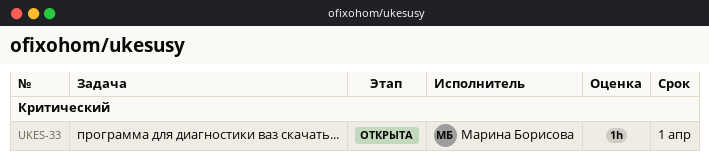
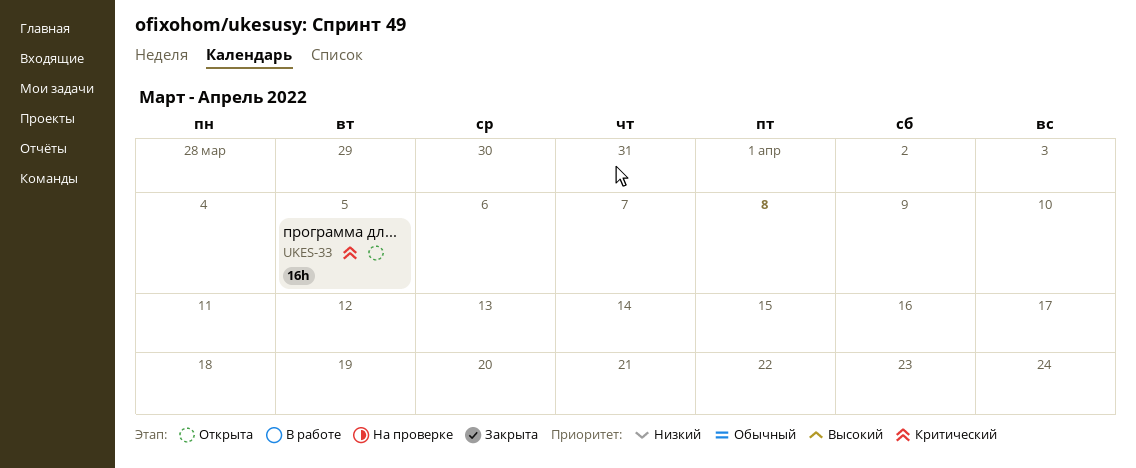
UKES-33, estimate: 1h -> 16h
UKES-33, due: Apr 1 -> Apr 5

